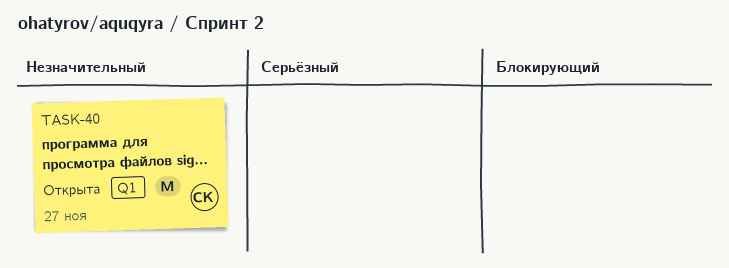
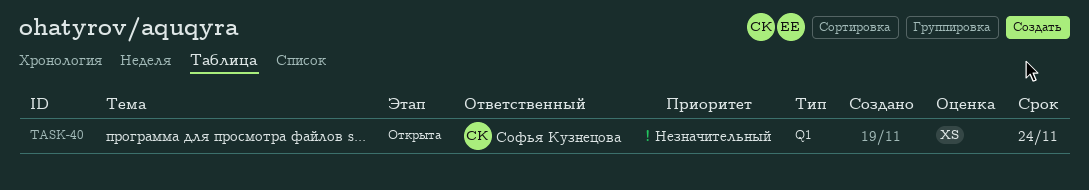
TASK-40, estimate: M -> XS
TASK-40, due: Nov 27 -> Nov 24

